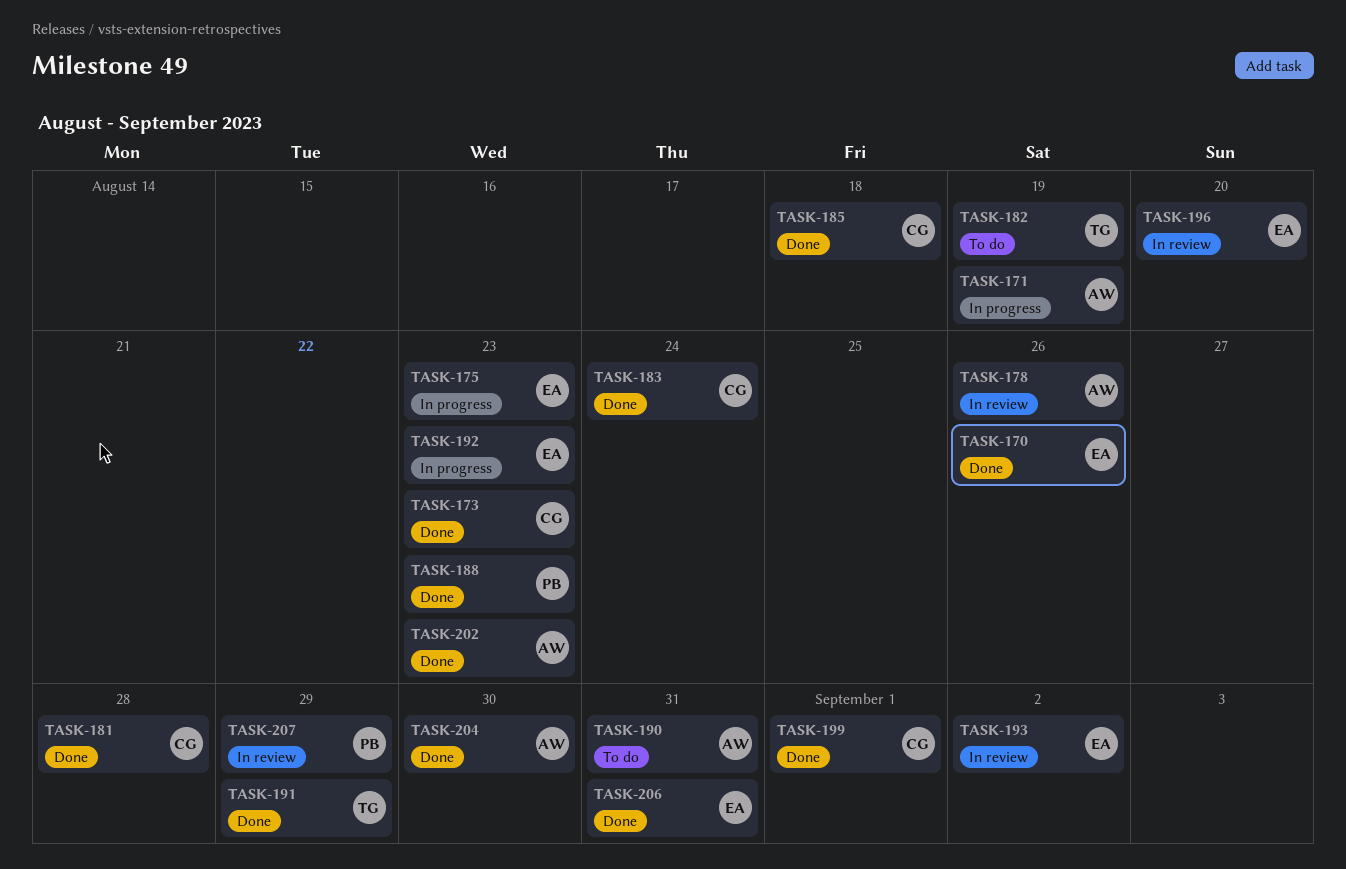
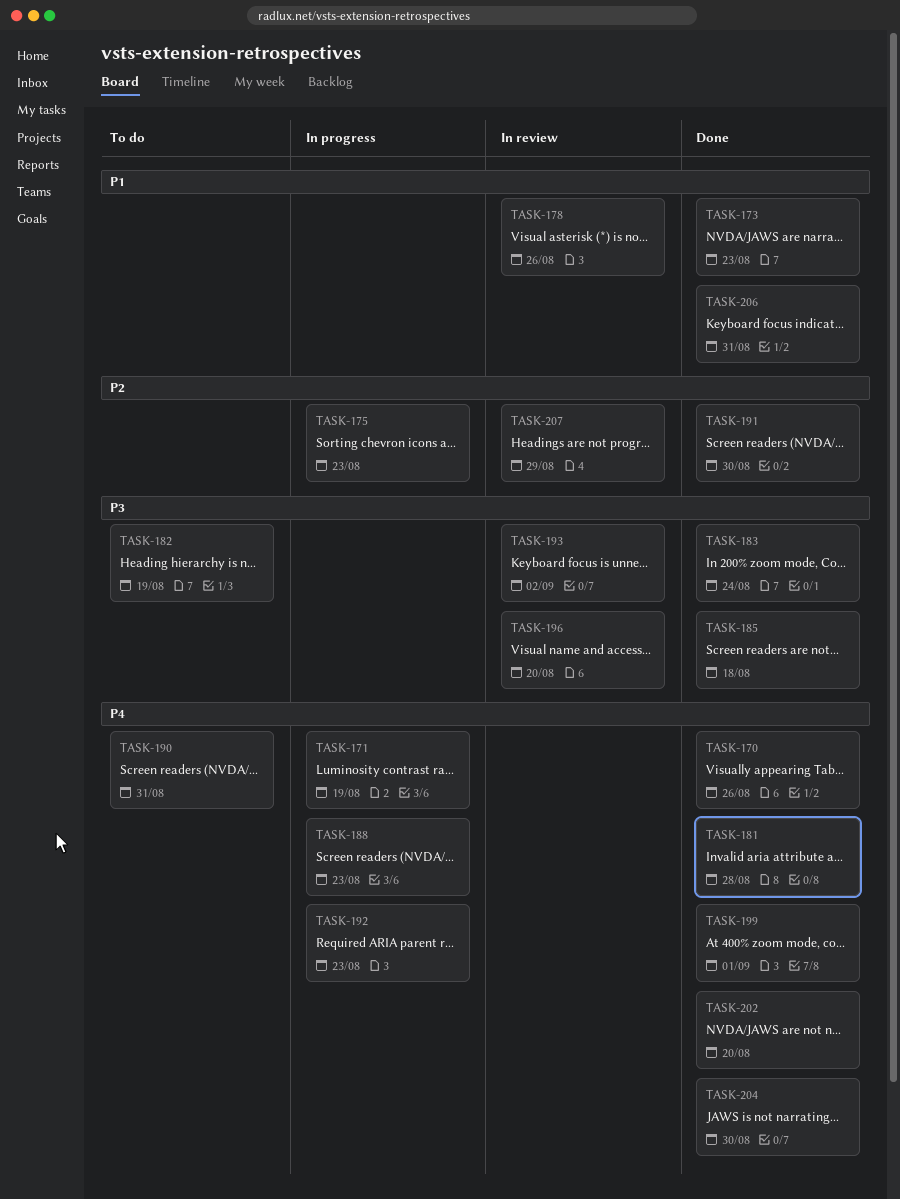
TASK-188, status: Done -> In progress
TASK-191, due: Aug 29 -> Aug 30
TASK-202, due: Aug 23 -> Aug 20

